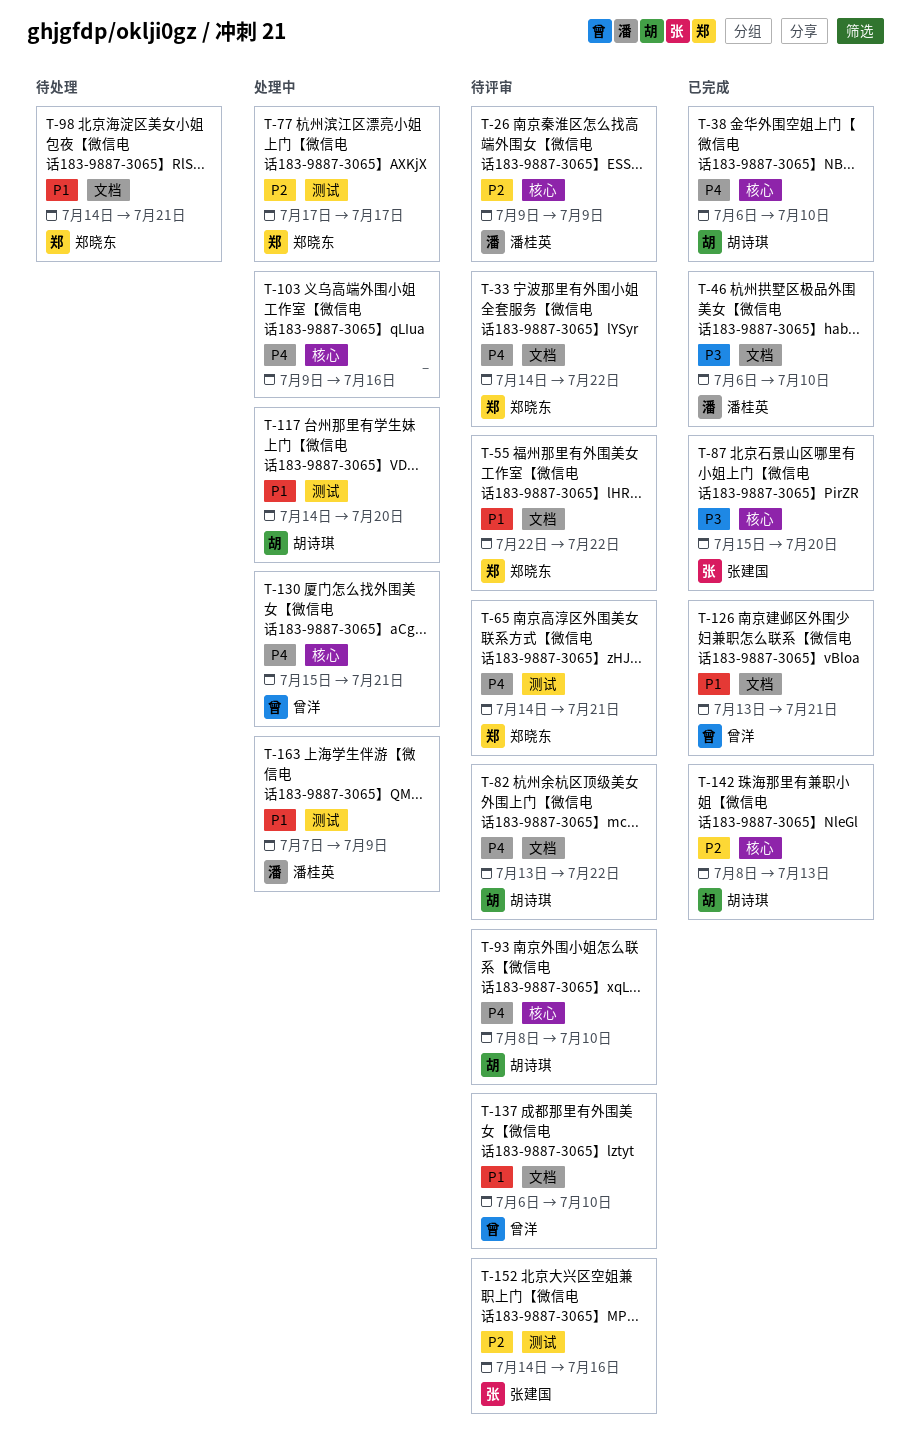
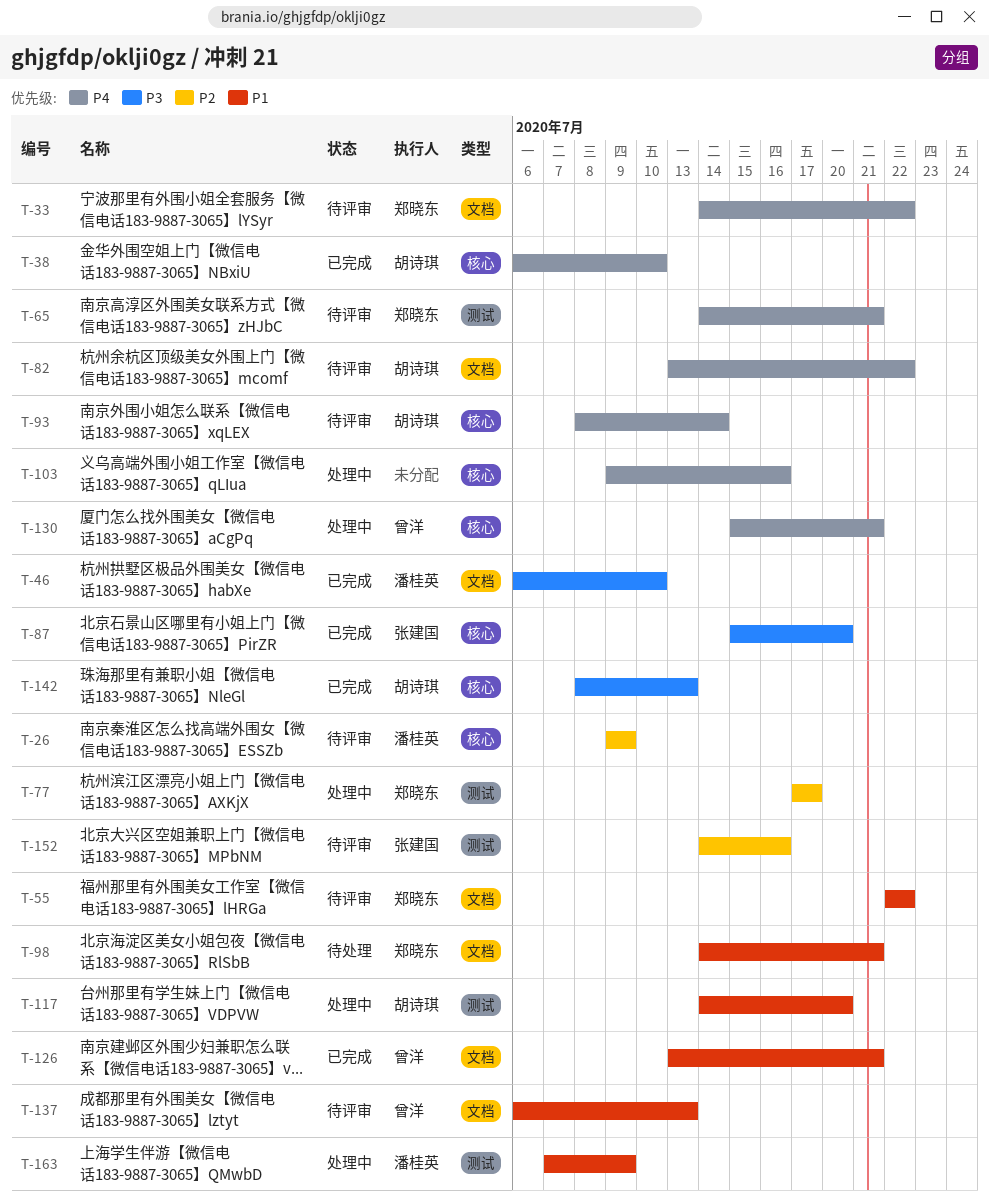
T-93, due: Jul 10 -> Jul 14
T-137, due: Jul 10 -> Jul 13
T-142, priority: P2 -> P3

